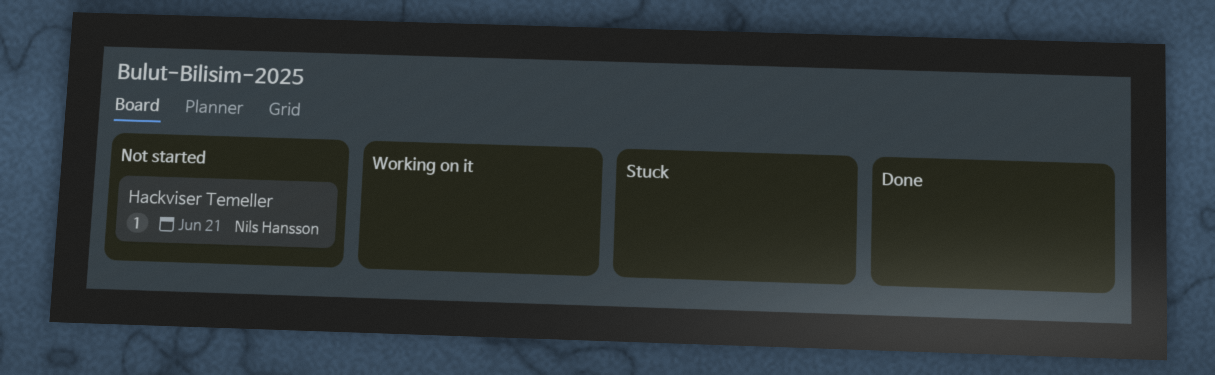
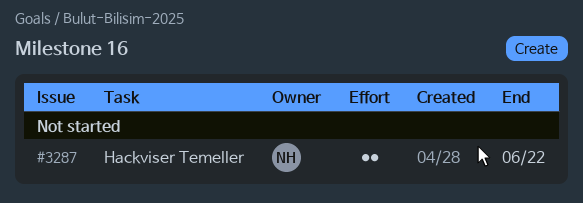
Hackviser Temeller, estimate: 1 -> 2
Hackviser Temeller, due: Jun 21 -> Jun 22

